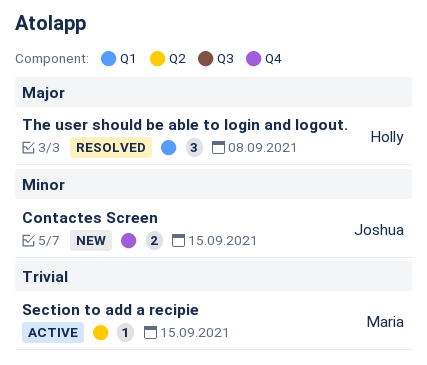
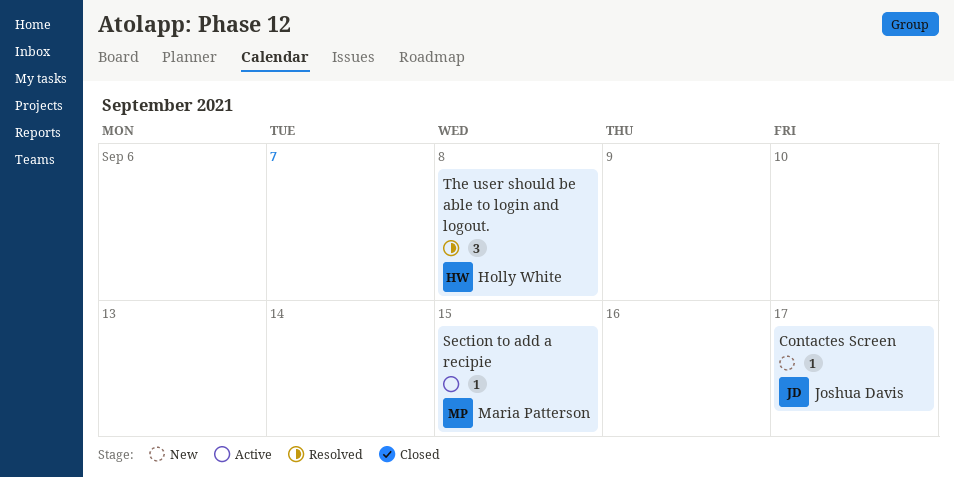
Contactes Screen, estimate: 2 -> 1
Contactes Screen, due: Sep 15 -> Sep 17

